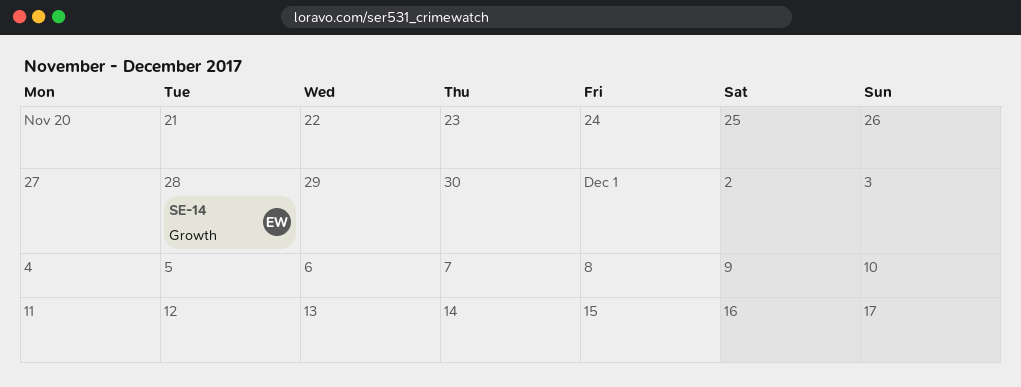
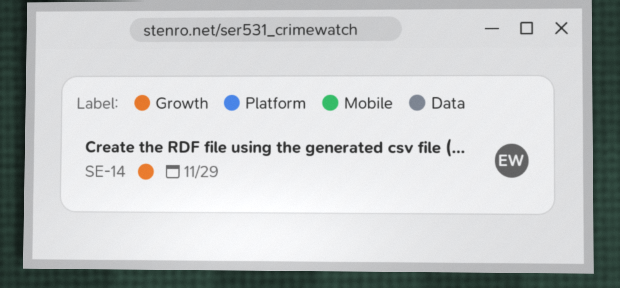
SE-14, due: Nov 28 -> Nov 29

